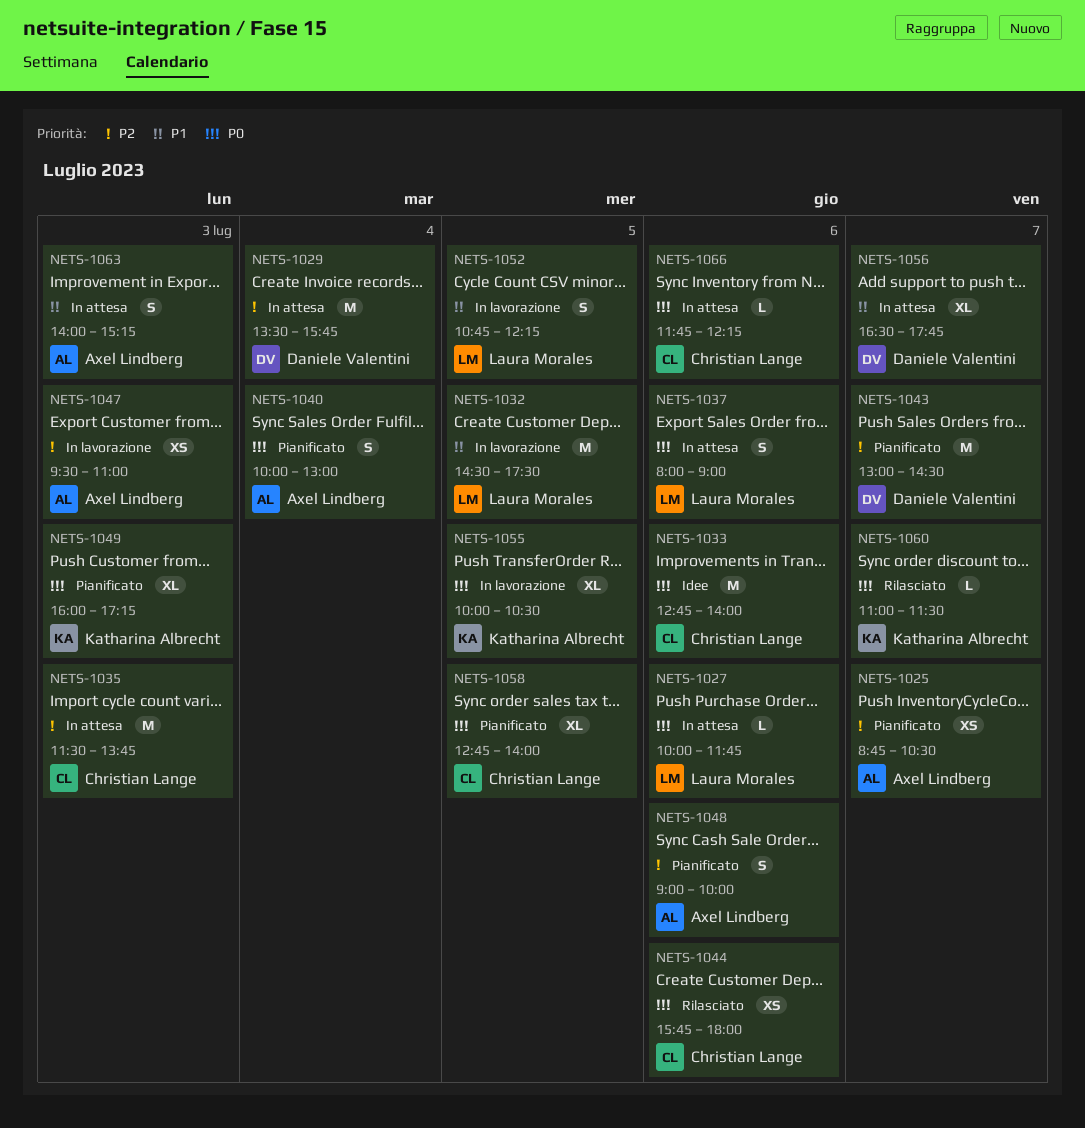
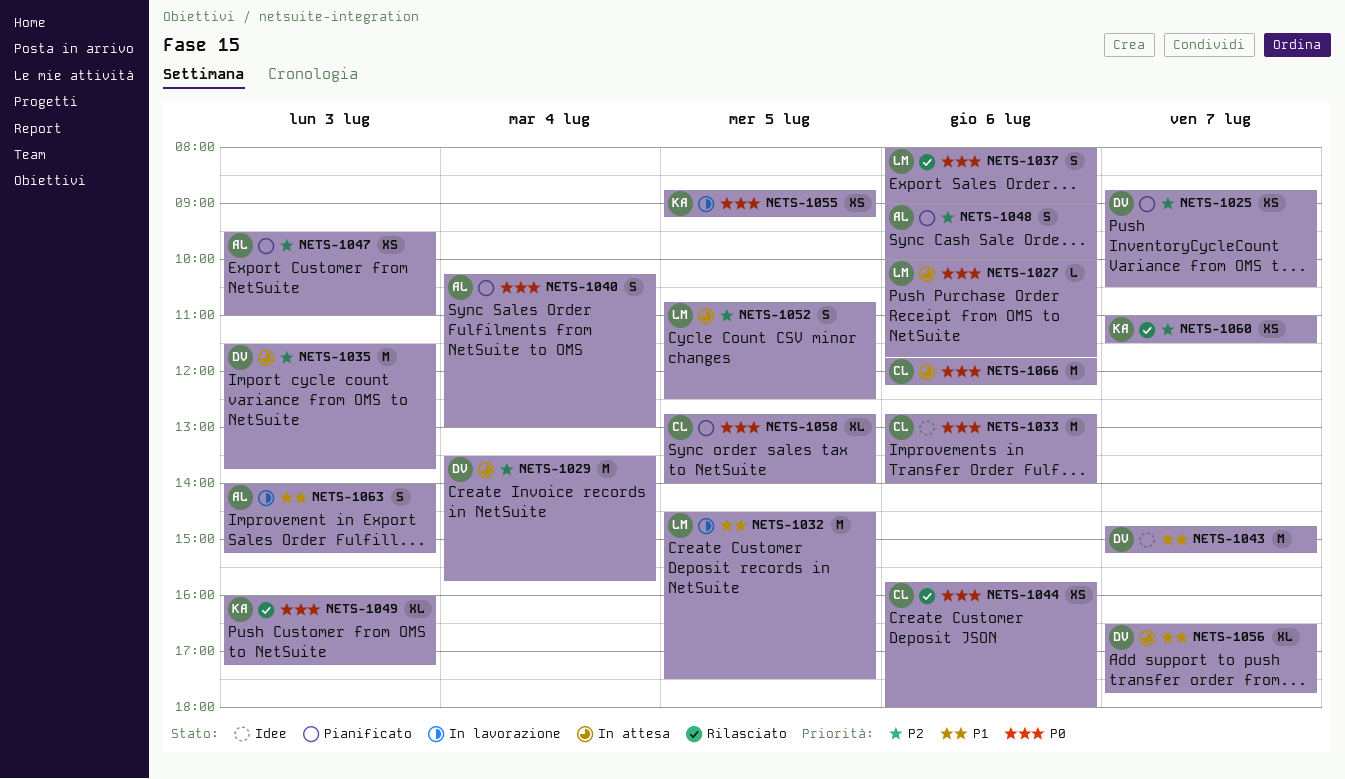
NETS-1025, owner: Axel Lindberg -> Daniele Valentini
NETS-1035, owner: Christian Lange -> Daniele Valentini
NETS-1037, status: In attesa -> Rilasciato
NETS-1040, begins: 10:00 -> 10:15
NETS-1043, status: Pianificato -> Idee
NETS-1043, priority: P2 -> P1
NETS-1043, begins: 13:00 -> 14:45
NETS-1043, ends: 14:30 -> 15:15
NETS-1047, status: In lavorazione -> Pianificato
NETS-1049, status: Pianificato -> Rilasciato
NETS-1052, status: In lavorazione -> In attesa
NETS-1052, priority: P1 -> P2
NETS-1052, ends: 12:15 -> 12:30
NETS-1055, estimate: XL -> XS
NETS-1055, begins: 10:00 -> 08:45
NETS-1055, ends: 10:30 -> 09:15
NETS-1060, priority: P0 -> P2
NETS-1060, estimate: L -> XS
NETS-1063, status: In attesa -> In lavorazione
NETS-1066, estimate: L -> M

